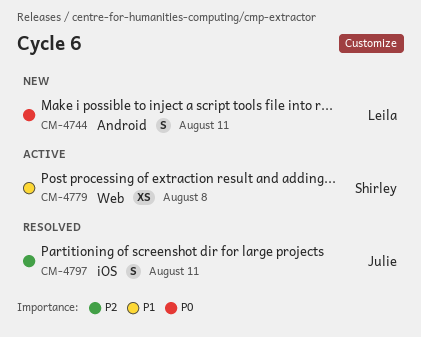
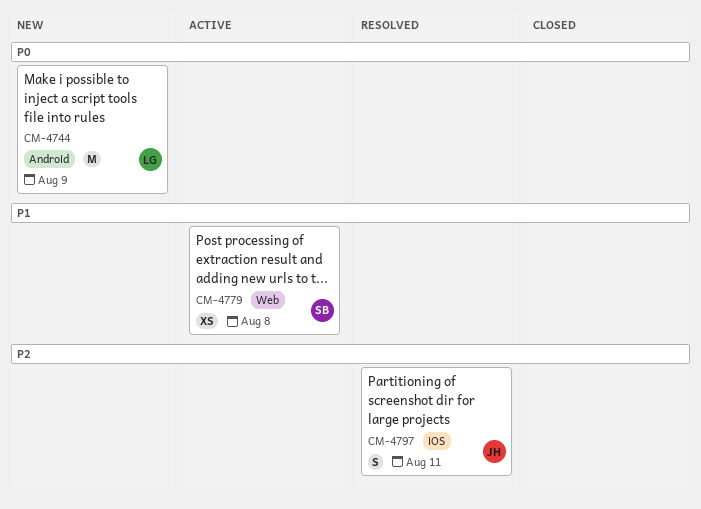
CM-4744, estimate: S -> M
CM-4744, due: Aug 11 -> Aug 9

